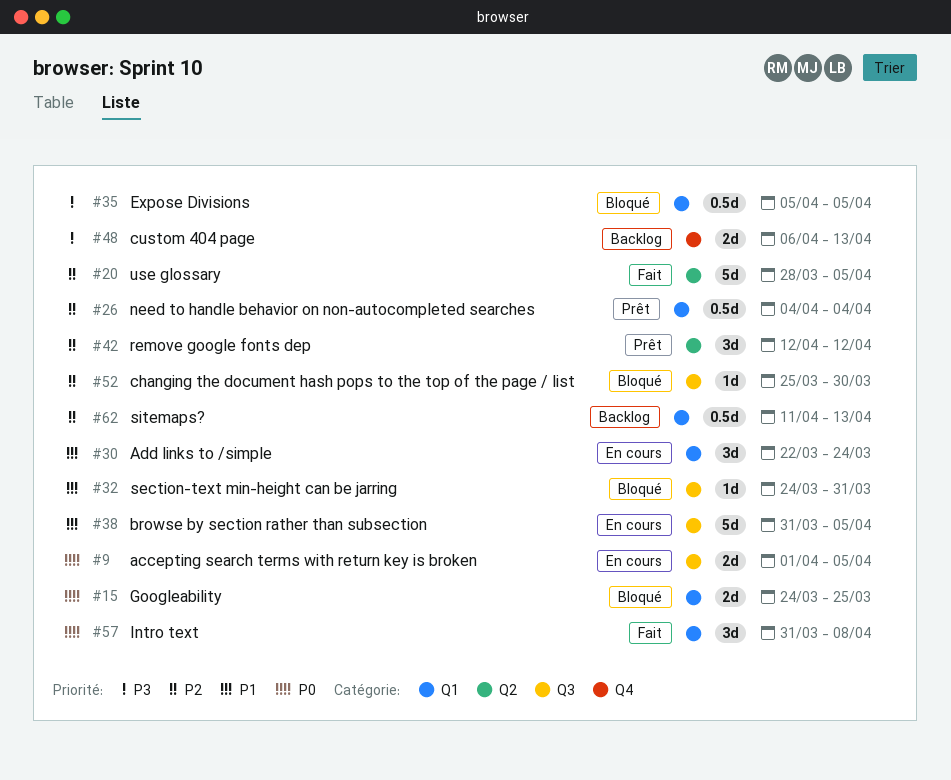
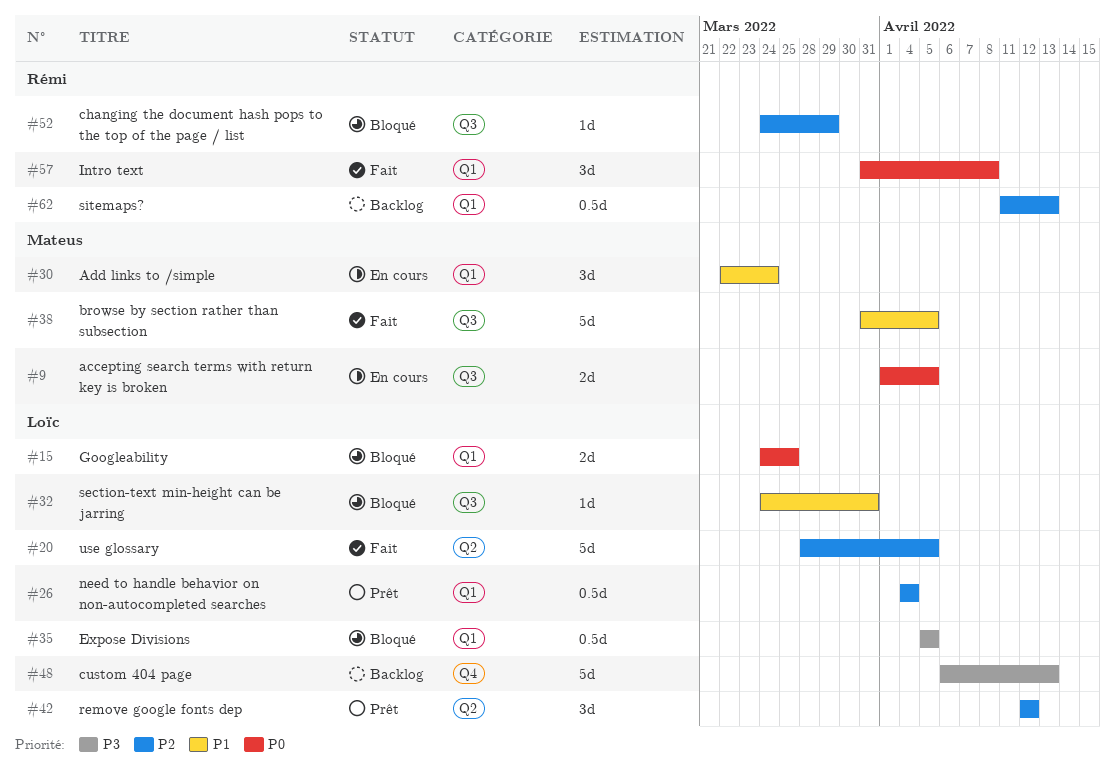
#38, status: En cours -> Fait
#48, estimate: 2d -> 5d
#52, start: Mar 25 -> Mar 24
#52, due: Mar 30 -> Mar 29

